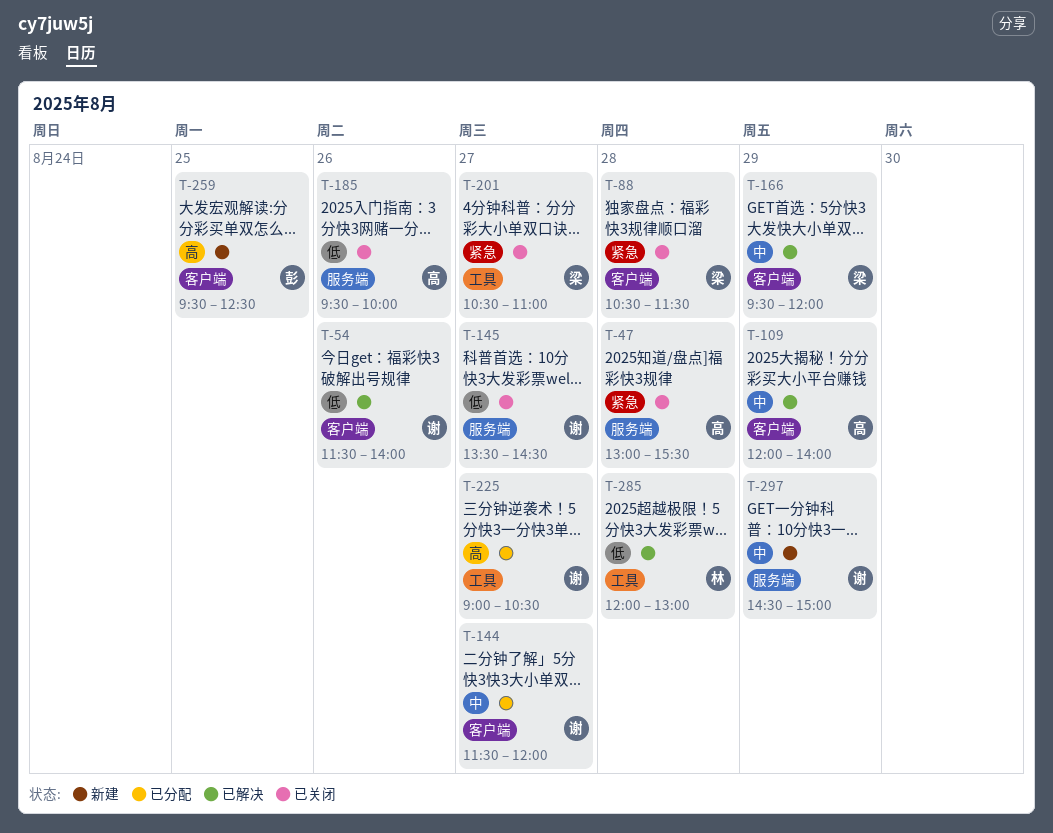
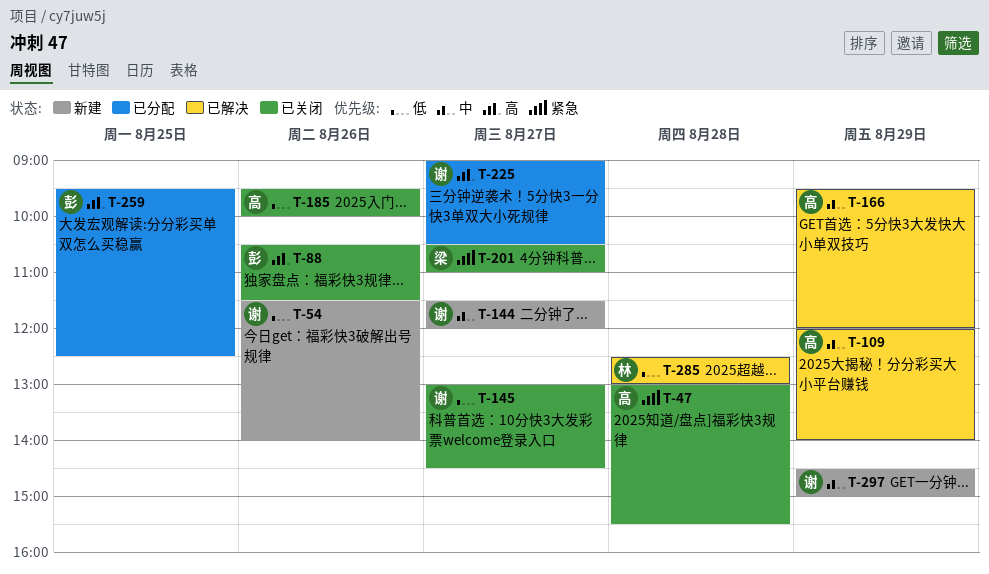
T-54, status: 已解决 -> 新建
T-88, owner: 梁 -> 彭
T-88, priority: 紧急 -> 高
T-88, day: Aug 28 -> Aug 26
T-144, status: 已分配 -> 新建
T-145, begins: 13:30 -> 13:00
T-166, owner: 梁 -> 高
T-259, status: 新建 -> 已分配
T-285, begins: 12:00 -> 12:30

